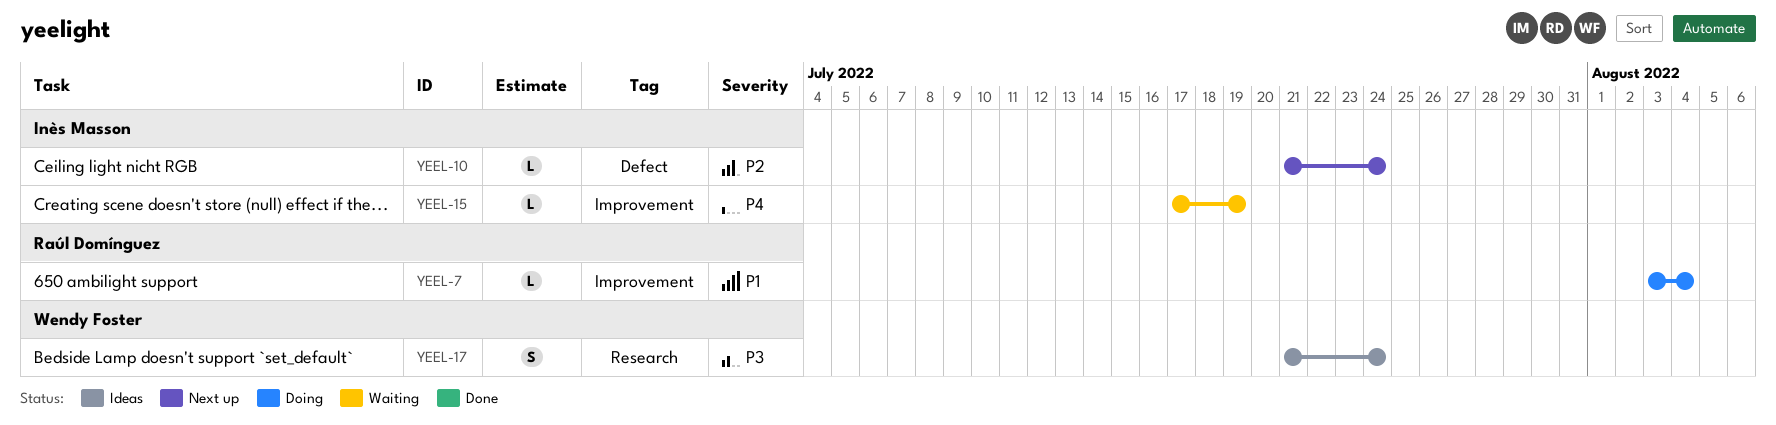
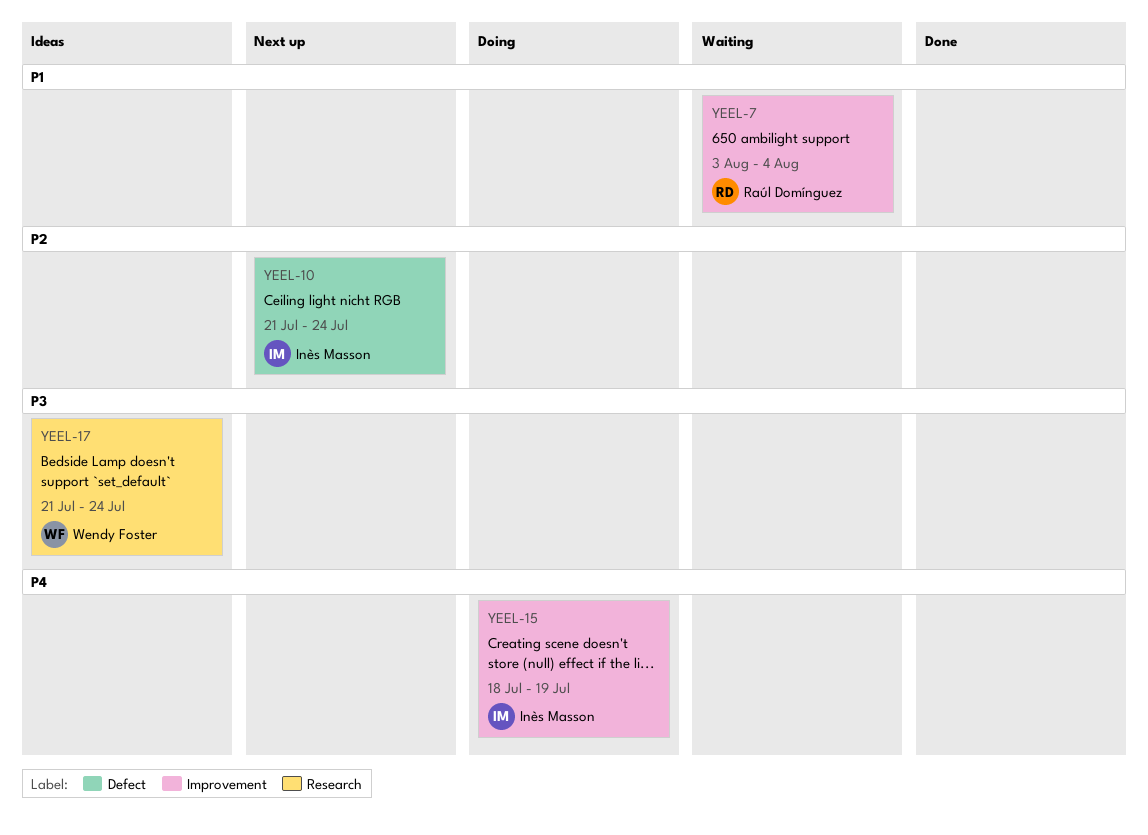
YEEL-7, status: Doing -> Waiting
YEEL-15, status: Waiting -> Doing
YEEL-15, start: Jul 17 -> Jul 18

